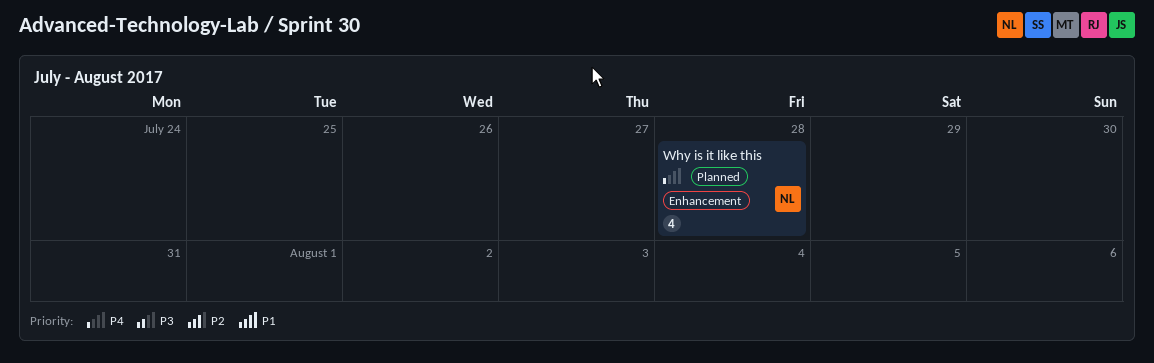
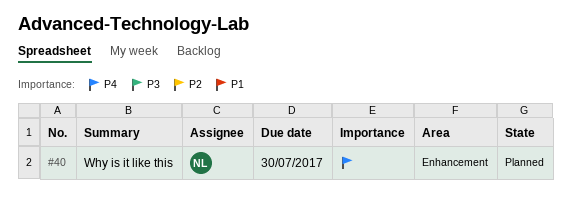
Why is it like this, due: Jul 28 -> Jul 30

